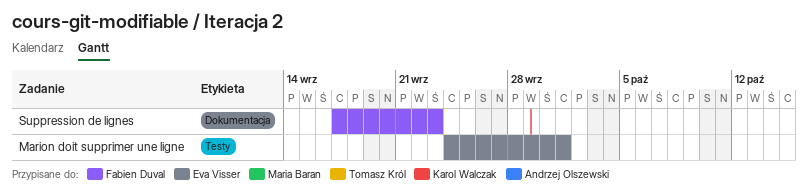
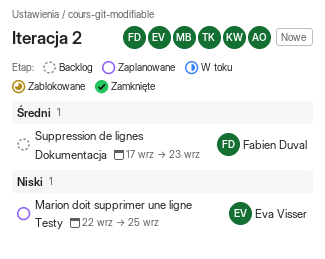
Marion doit supprimer une ligne, start: Sep 24 -> Sep 22
Marion doit supprimer une ligne, due: Oct 1 -> Sep 25

